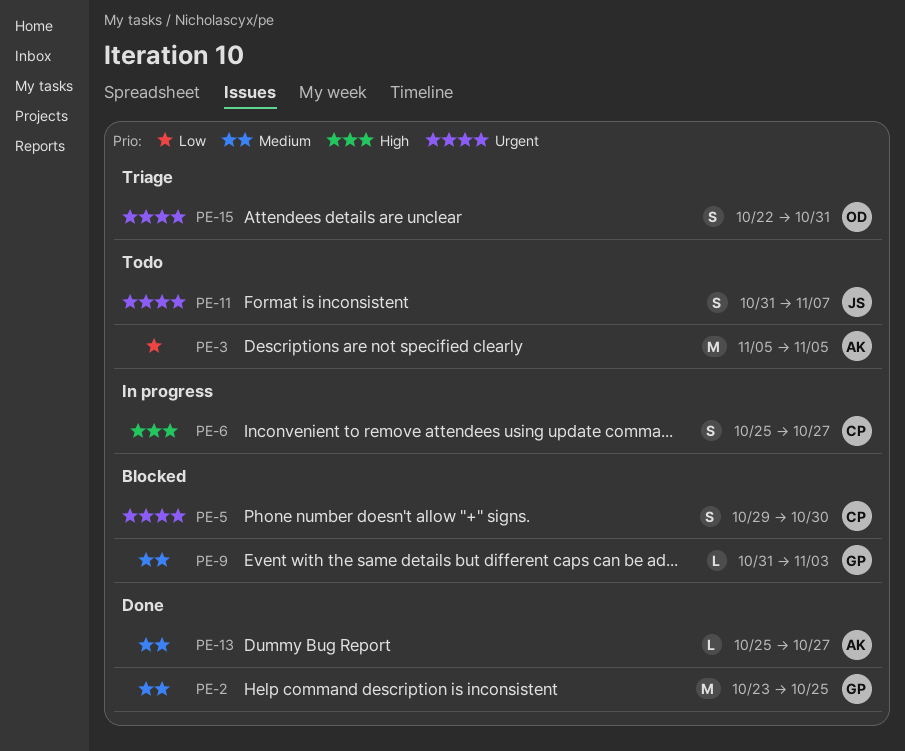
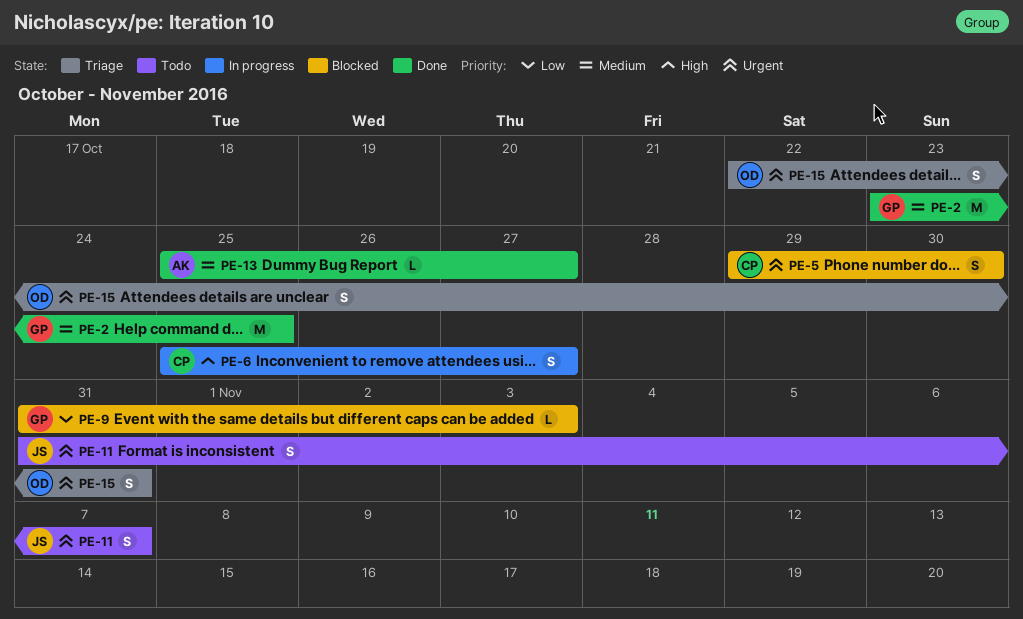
PE-3: present -> none
PE-9, priority: Medium -> Low

